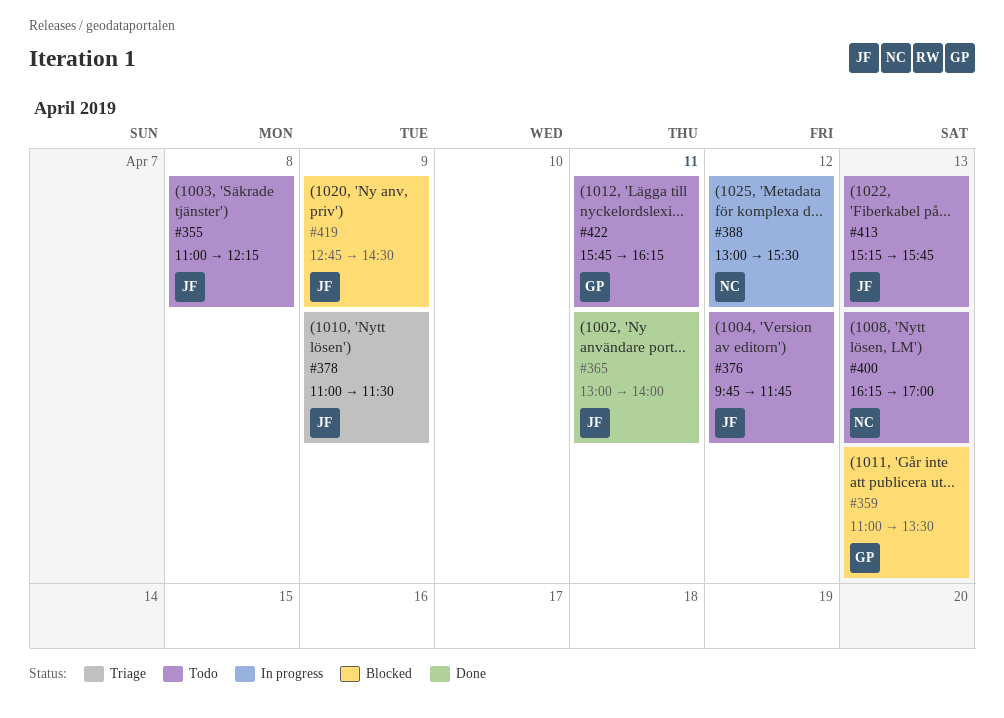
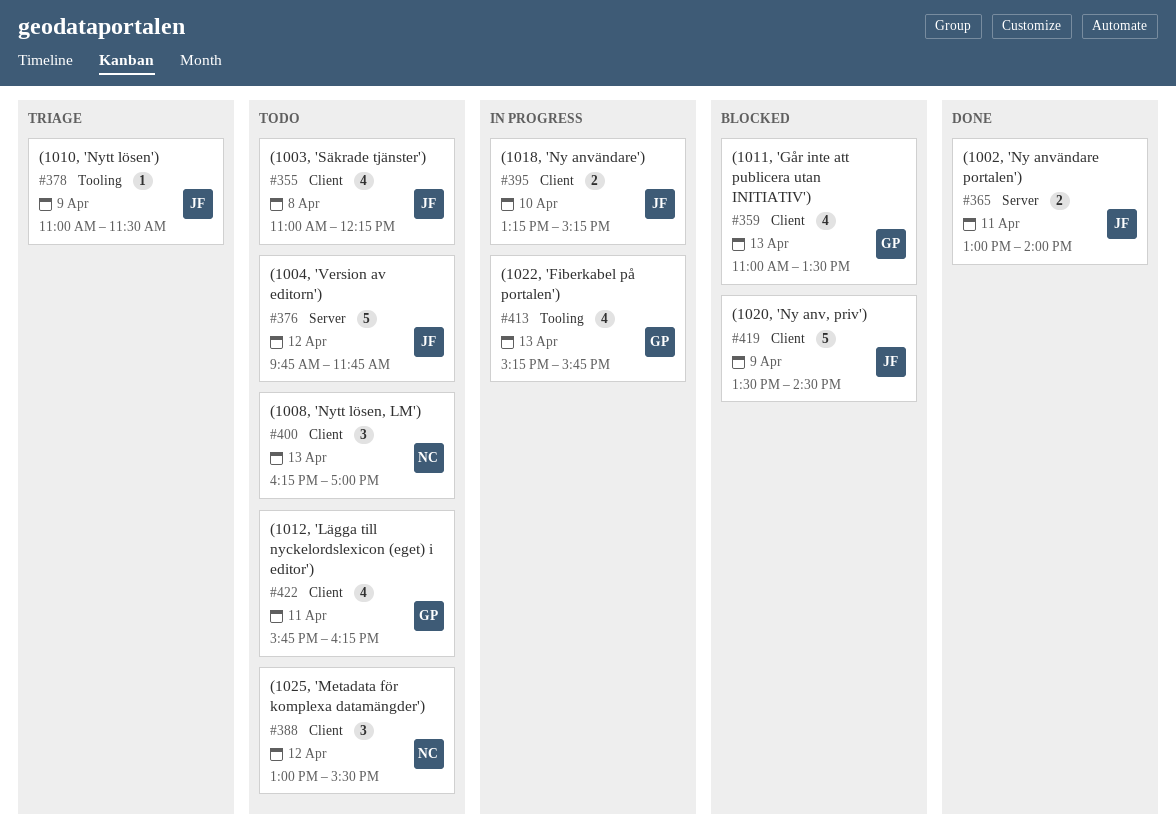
#388, status: In progress -> Todo
#395: none -> present
#413, status: Todo -> In progress
#413, owner: JF -> GP
#419, begins: 12:45 -> 13:30

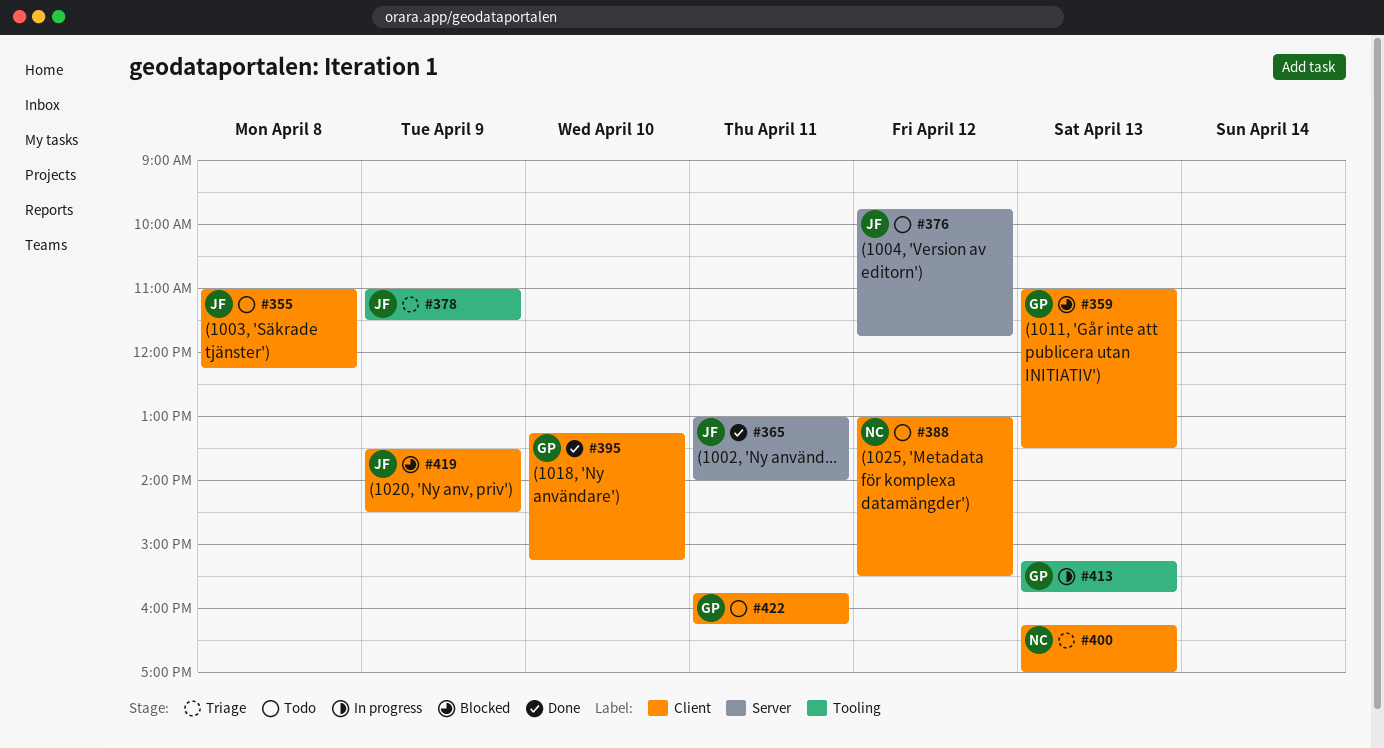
#395, status: In progress -> Done
#395, owner: JF -> GP
#400, status: Todo -> Triage

